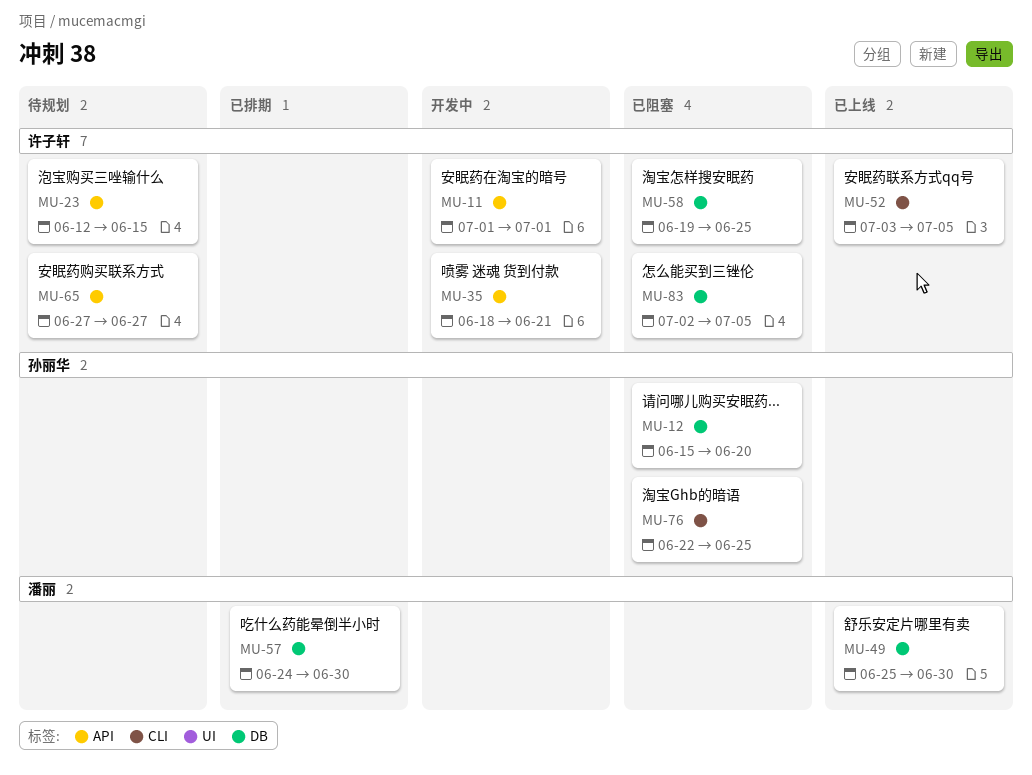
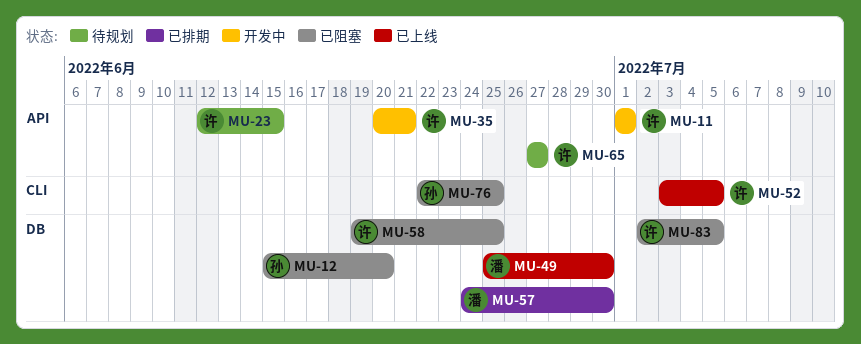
MU-35, start: Jun 18 -> Jun 20

